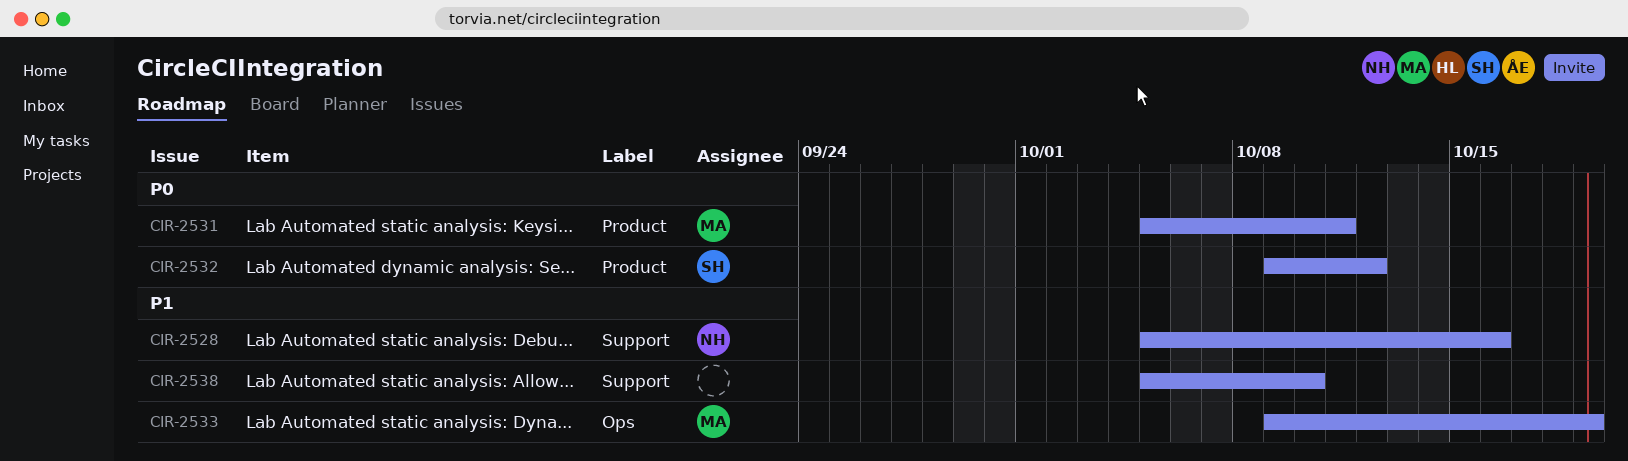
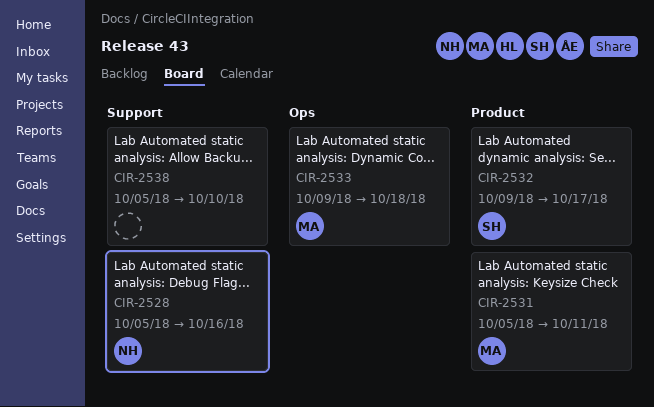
CIR-2532, due: Oct 12 -> Oct 17
CIR-2533, due: Oct 19 -> Oct 18

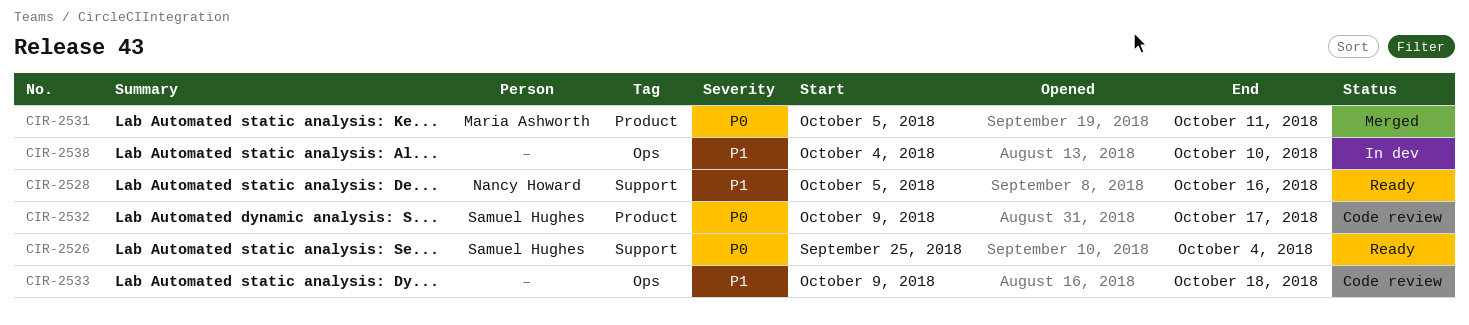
CIR-2526: none -> present
CIR-2533, owner: Maria Ashworth -> none
CIR-2538, label: Support -> Ops
CIR-2538, start: Oct 5 -> Oct 4

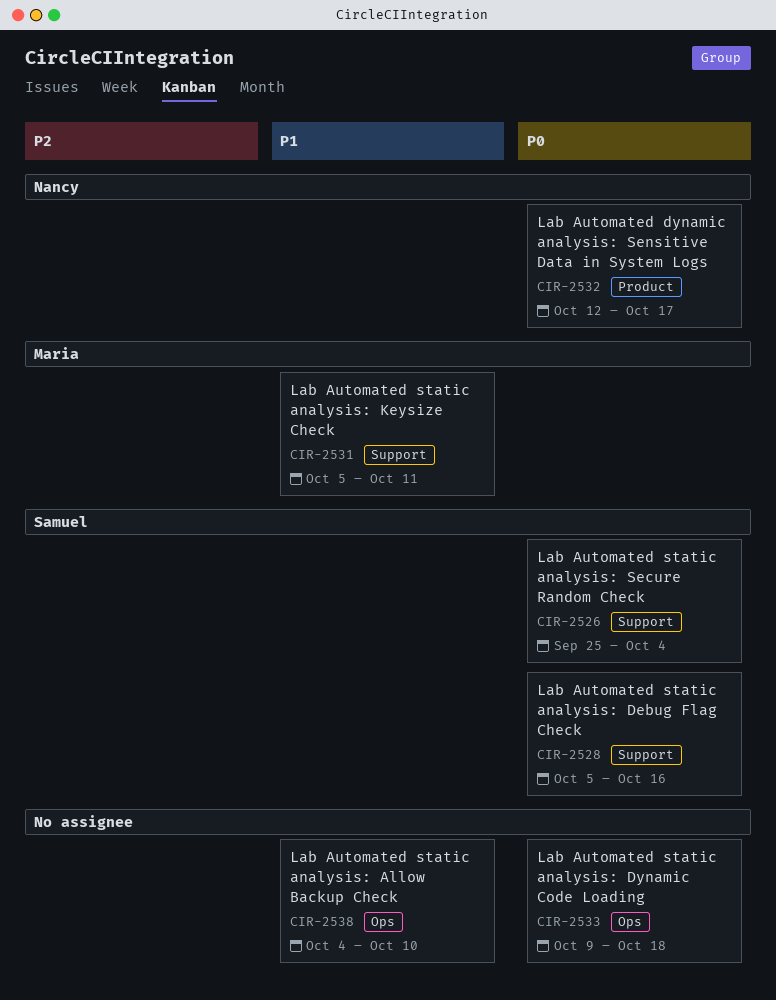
CIR-2528, owner: Nancy Howard -> Samuel Hughes
CIR-2528, priority: P1 -> P0
CIR-2531, priority: P0 -> P1
CIR-2531, label: Product -> Support
CIR-2532, owner: Samuel Hughes -> Nancy Howard
CIR-2532, start: Oct 9 -> Oct 12
CIR-2533, priority: P1 -> P0

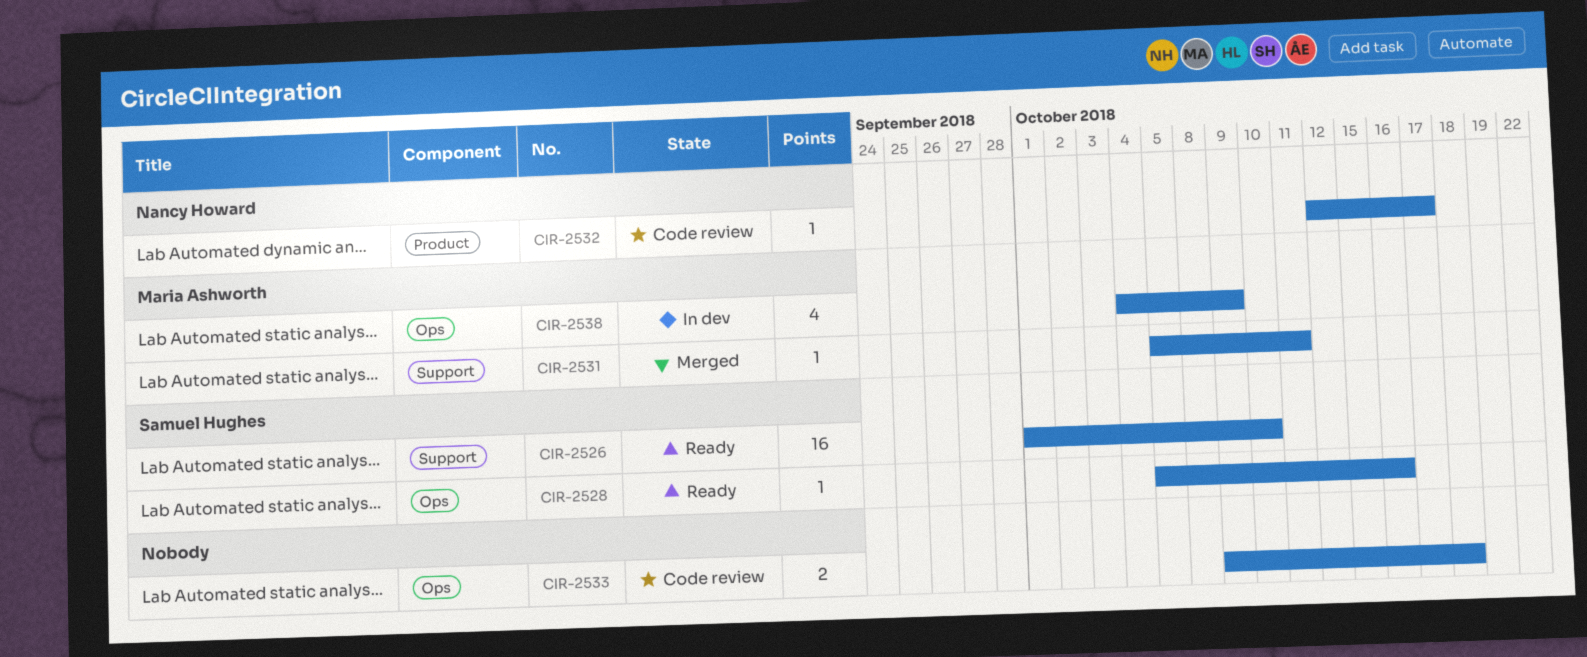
CIR-2526, start: Sep 25 -> Oct 1
CIR-2526, due: Oct 4 -> Oct 10
CIR-2528, label: Support -> Ops
CIR-2538, owner: none -> Maria Ashworth
CIR-2538, due: Oct 10 -> Oct 9

